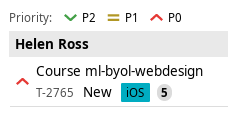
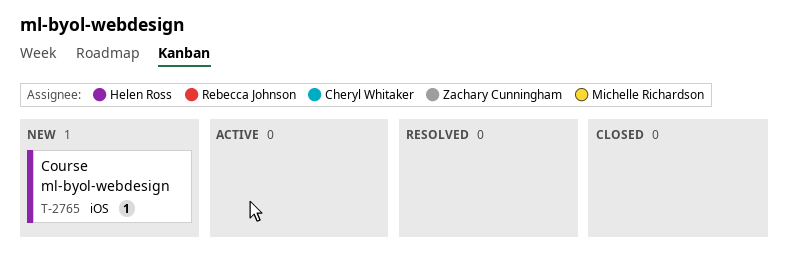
T-2765, estimate: 5 -> 1

